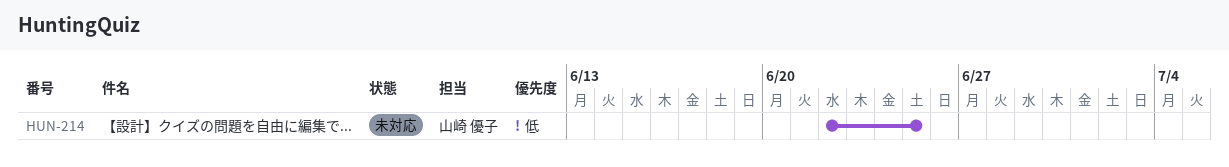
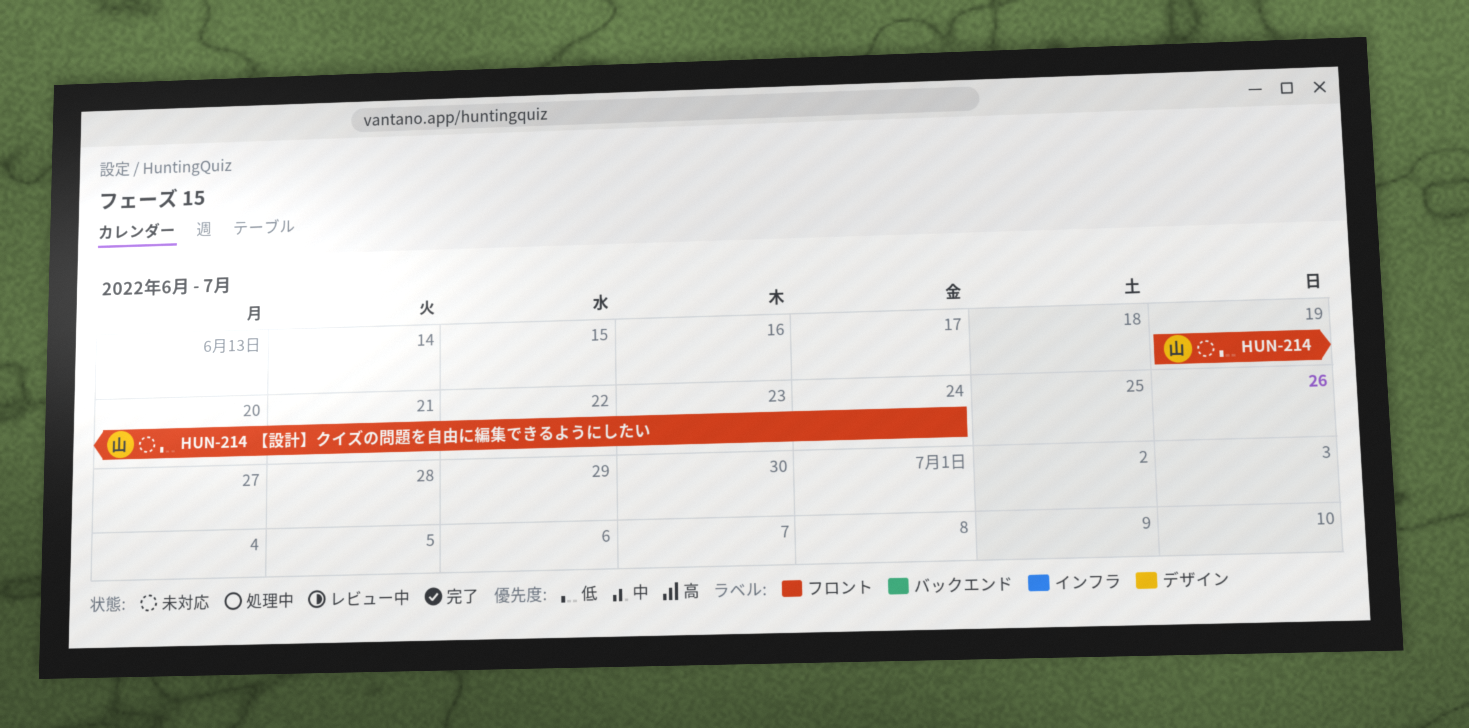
HUN-214, start: Jun 22 -> Jun 19
HUN-214, due: Jun 25 -> Jun 24

